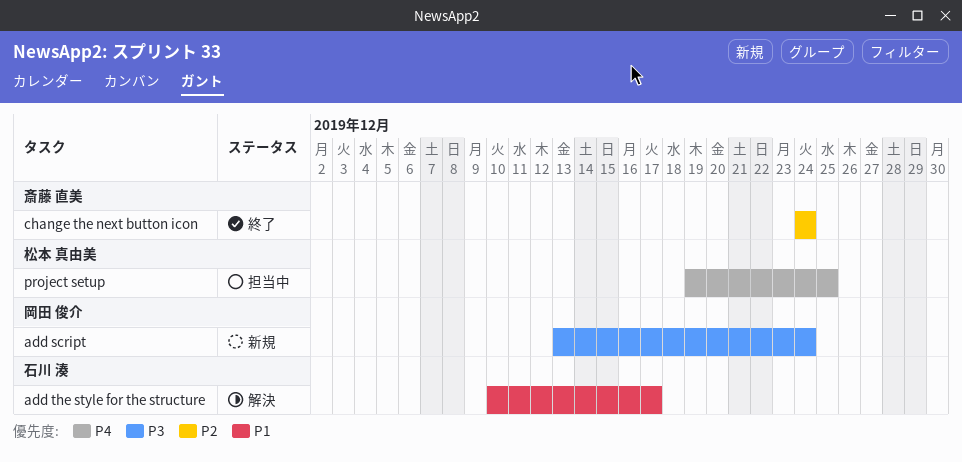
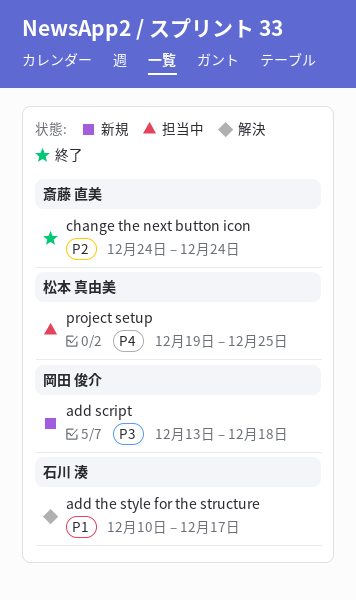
add script, due: Dec 24 -> Dec 18

